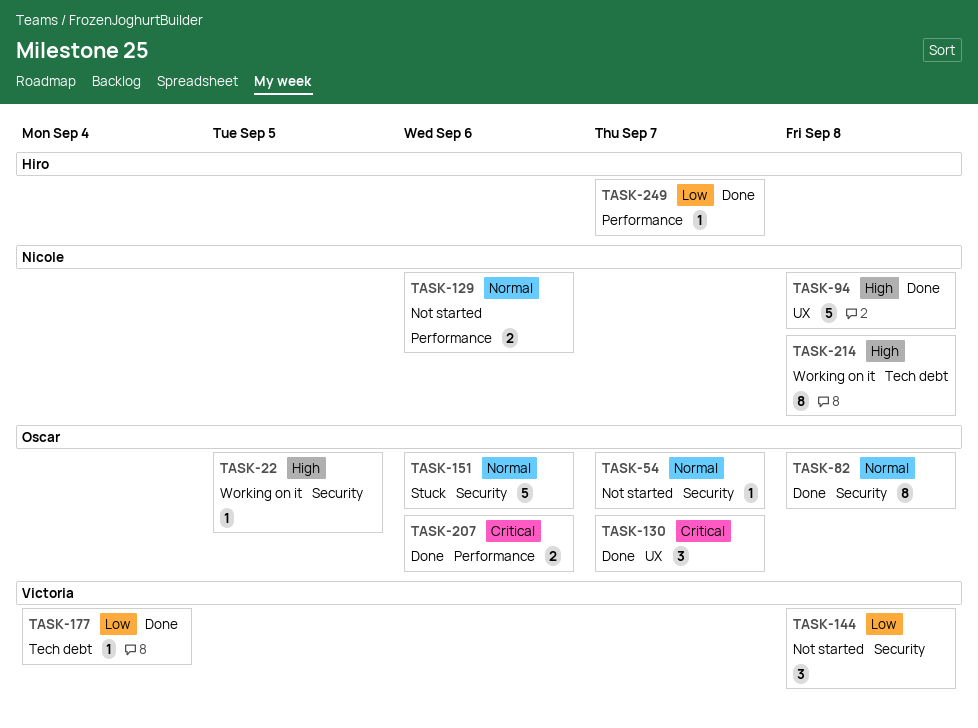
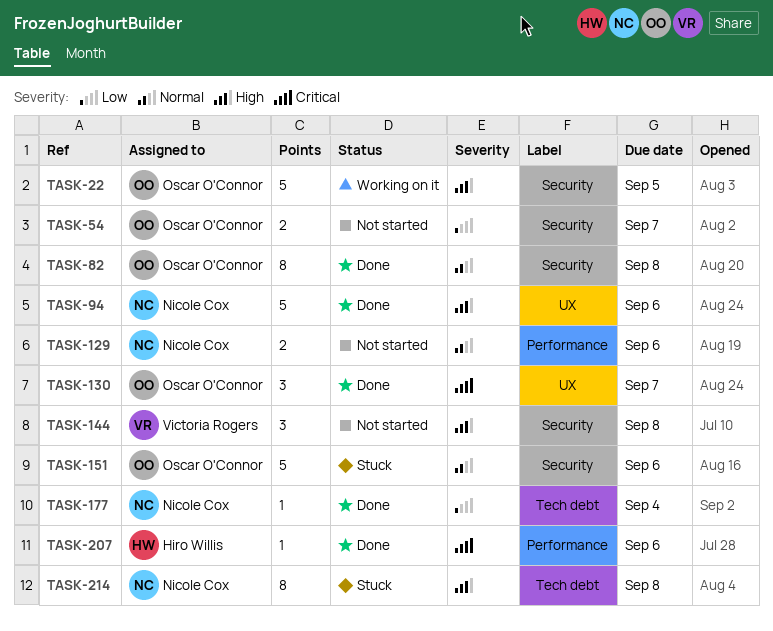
TASK-22, estimate: 1 -> 5
TASK-54, priority: Normal -> Low
TASK-54, estimate: 1 -> 2
TASK-94, due: Sep 8 -> Sep 6
TASK-144, priority: Low -> High
TASK-177, owner: Victoria Rogers -> Nicole Cox
TASK-207, owner: Oscar O'Connor -> Hiro Willis
TASK-207, estimate: 2 -> 1
TASK-214, status: Working on it -> Stuck
TASK-249: present -> none

